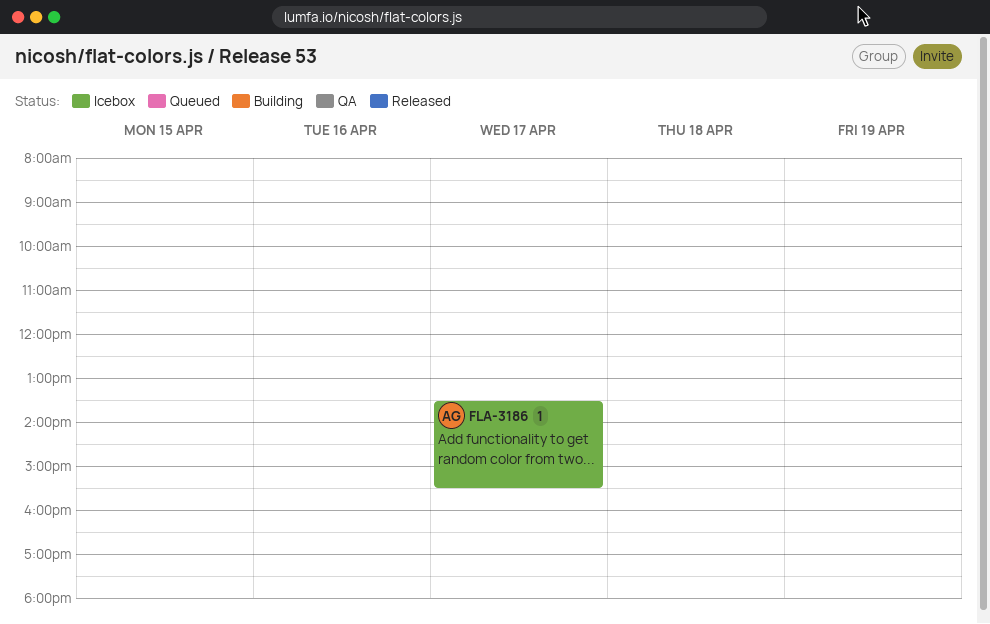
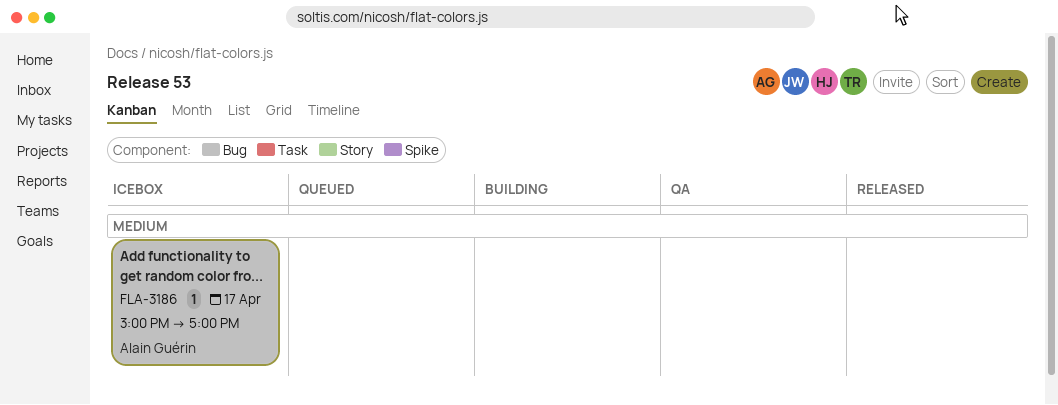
FLA-3186, begins: 13:30 -> 15:00
FLA-3186, ends: 15:30 -> 17:00

